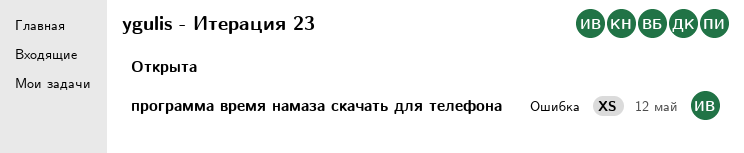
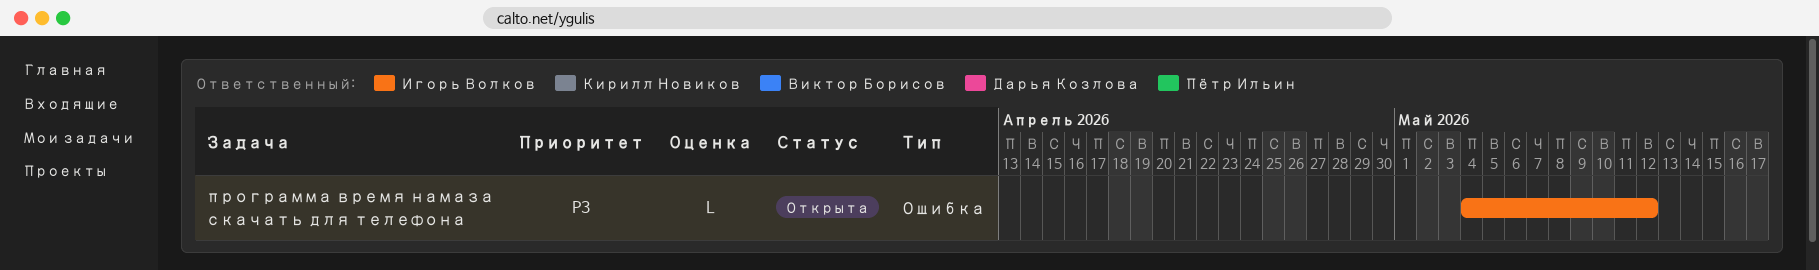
программа время намаза скачать для телефона, estimate: XS -> L

